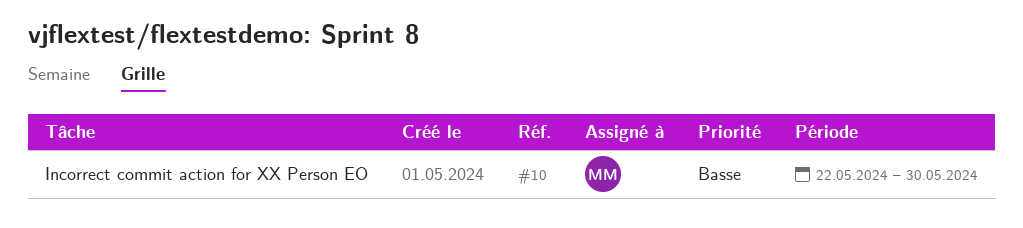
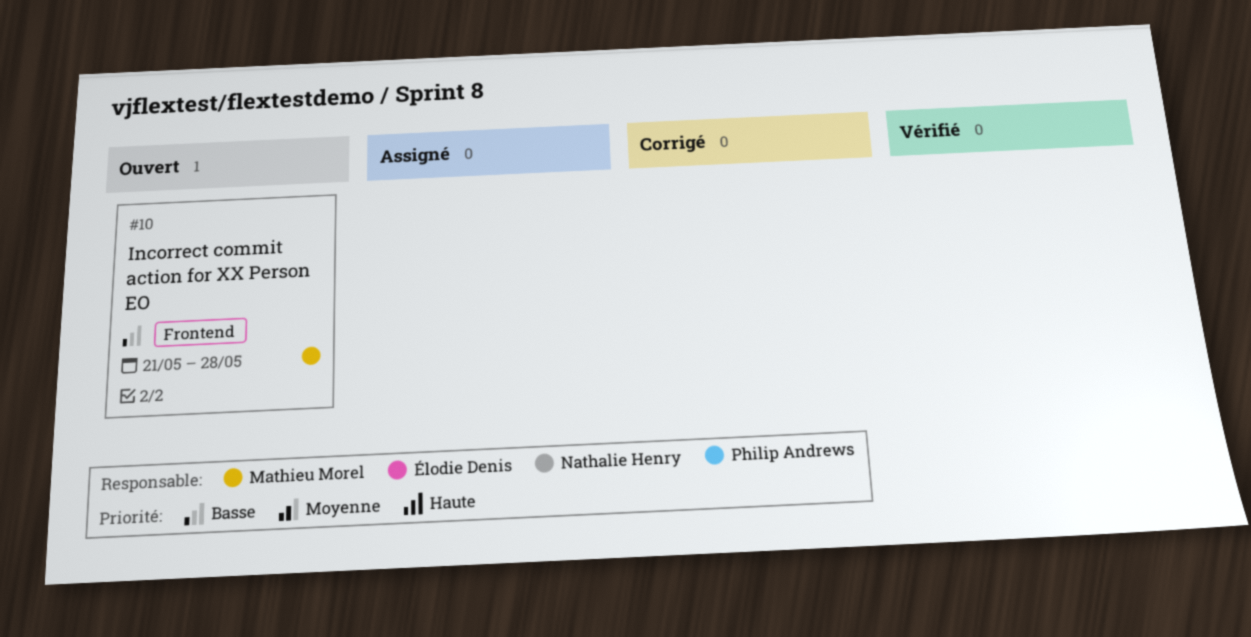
#10, start: May 22 -> May 21
#10, due: May 30 -> May 28

